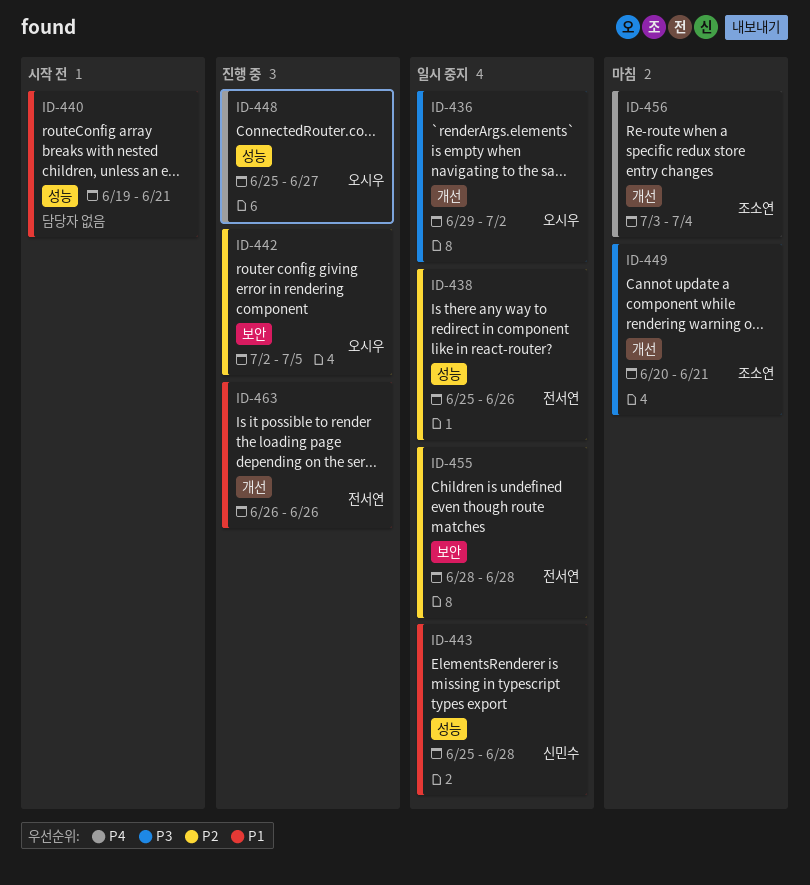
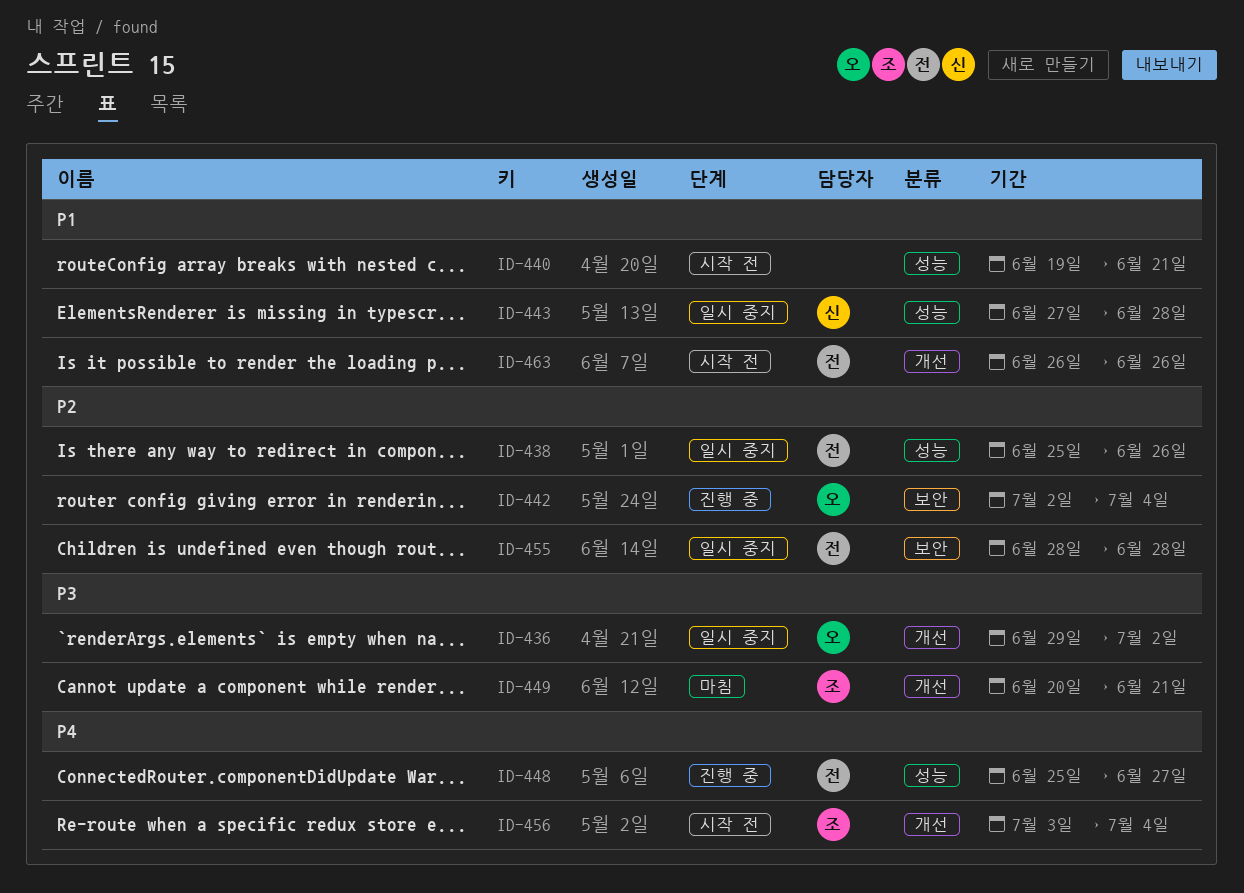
ID-442, due: Jul 5 -> Jul 4
ID-443, start: Jun 25 -> Jun 27
ID-448, owner: 오시우 -> 전서연
ID-456, status: 마침 -> 시작 전
ID-463, status: 진행 중 -> 시작 전

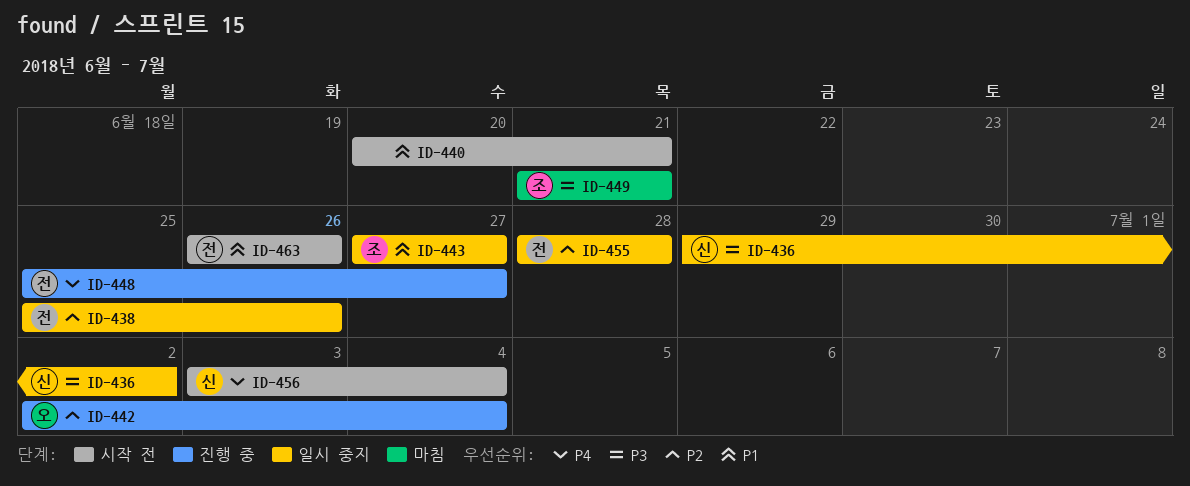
ID-436, owner: 오 -> 신
ID-440, start: Jun 19 -> Jun 20
ID-443, owner: 신 -> 조
ID-443, due: Jun 28 -> Jun 27
ID-449, start: Jun 20 -> Jun 21
ID-456, owner: 조 -> 신

